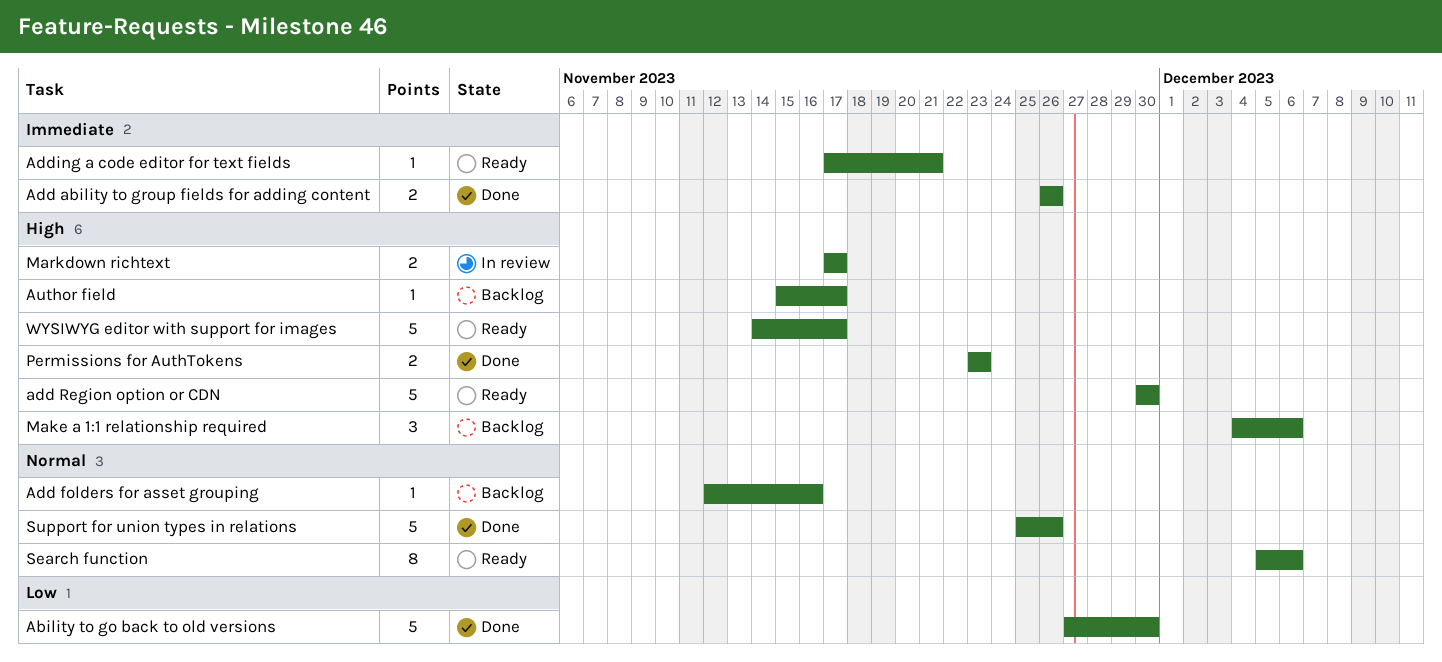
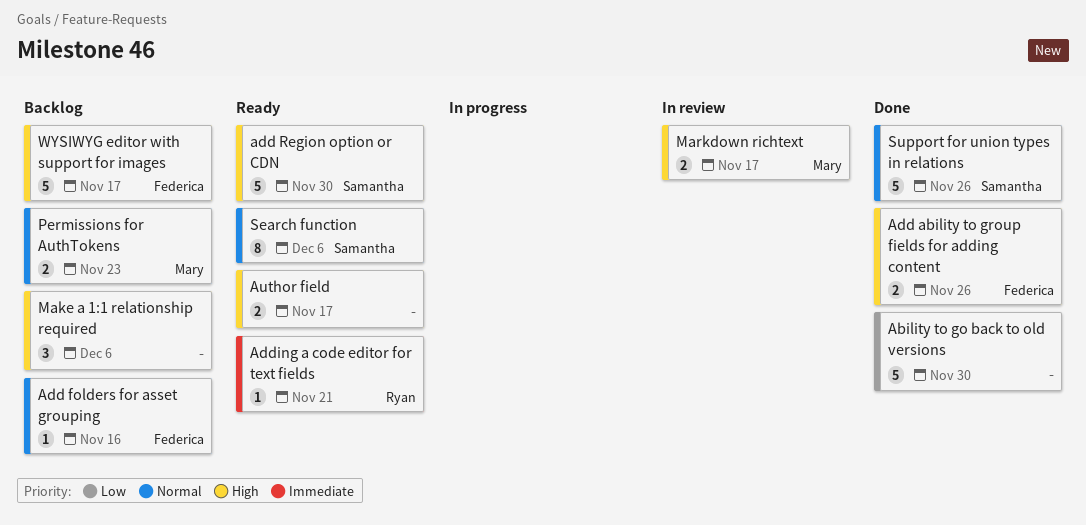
Add ability to group fields for adding content, priority: Immediate -> High
Author field, status: Backlog -> Ready
Author field, estimate: 1 -> 2
Permissions for AuthTokens, status: Done -> Backlog
Permissions for AuthTokens, priority: High -> Normal
WYSIWYG editor with support for images, status: Ready -> Backlog

